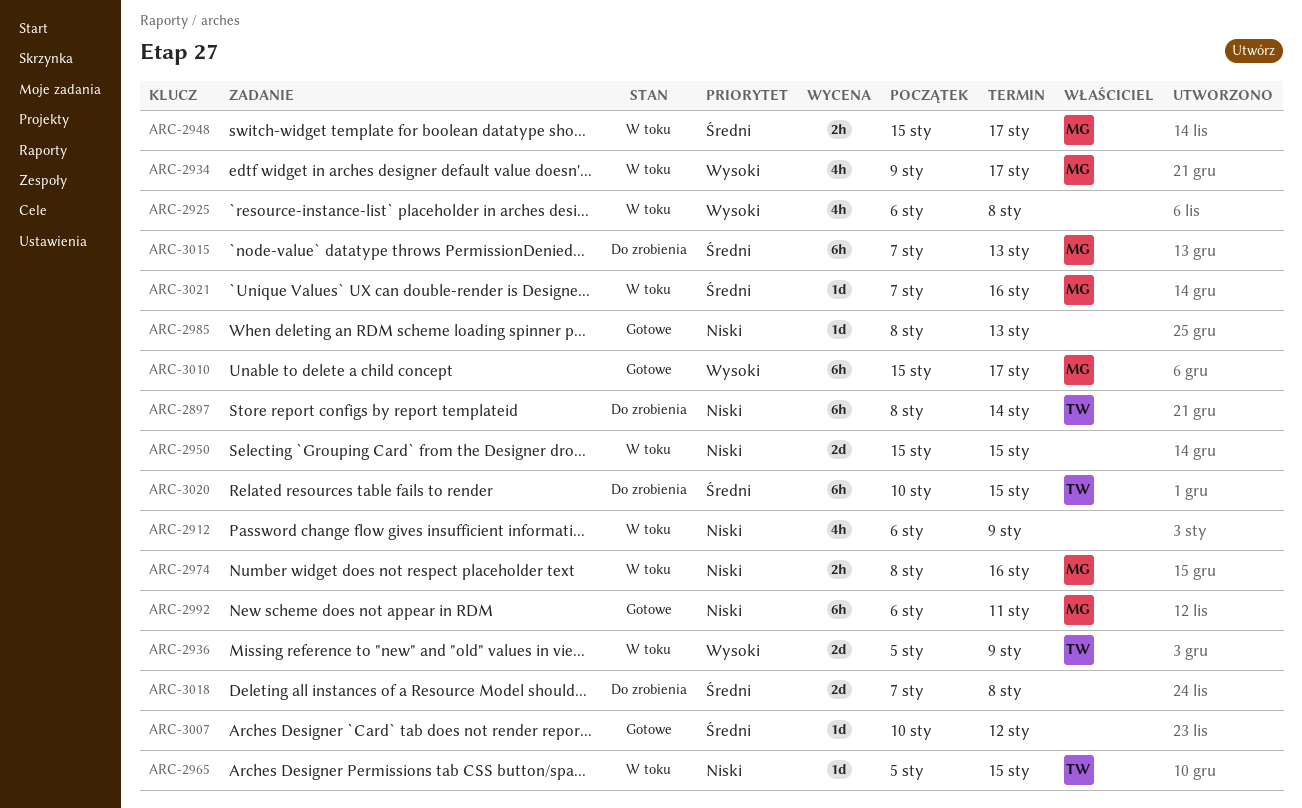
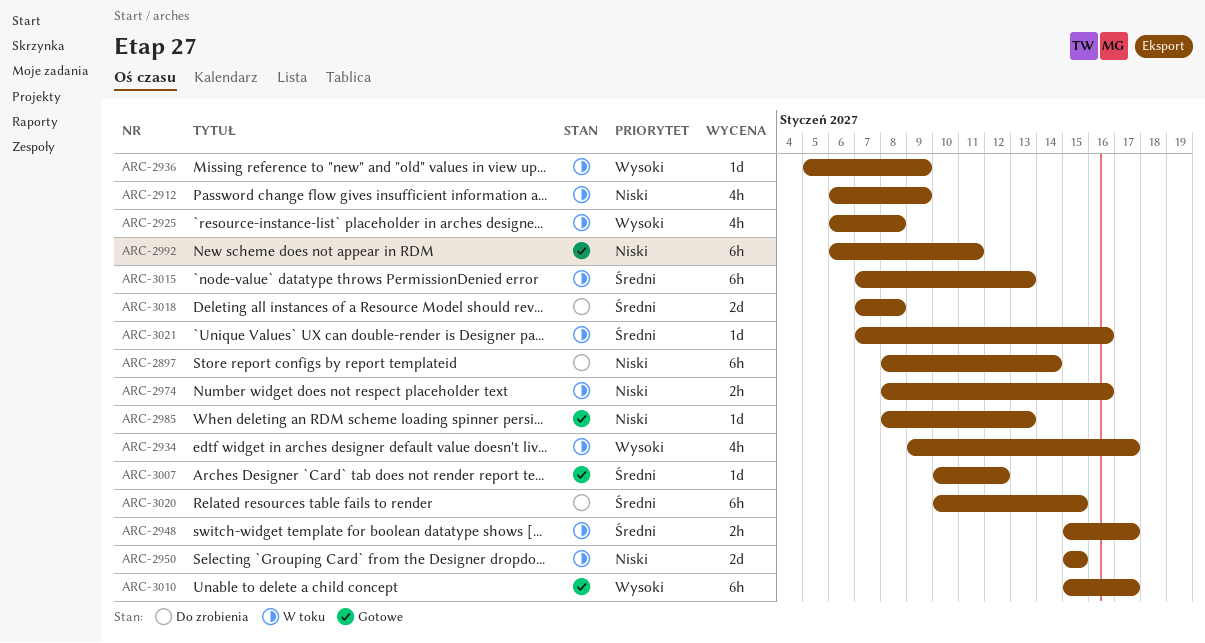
ARC-2936, estimate: 2d -> 1d
ARC-2965: present -> none
ARC-3015, status: Do zrobienia -> W toku

